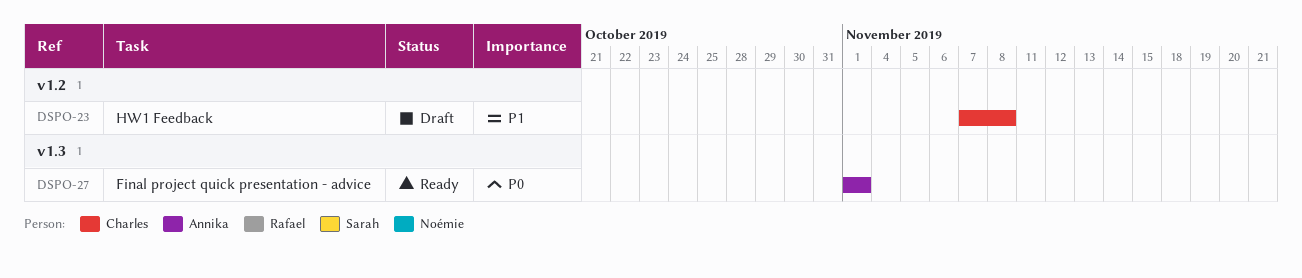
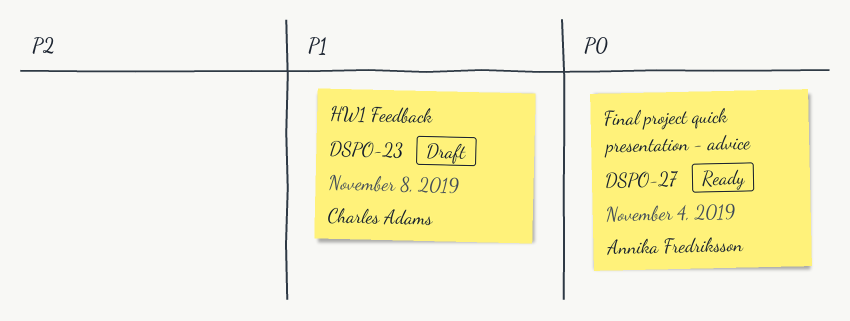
DSPO-27, due: Nov 1 -> Nov 4

